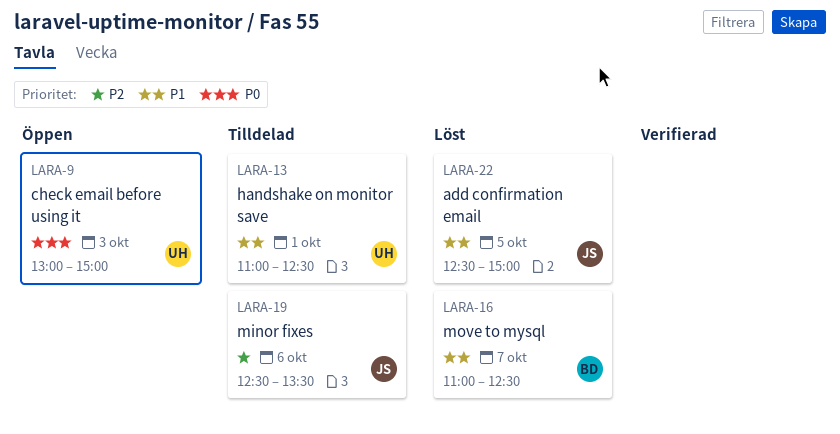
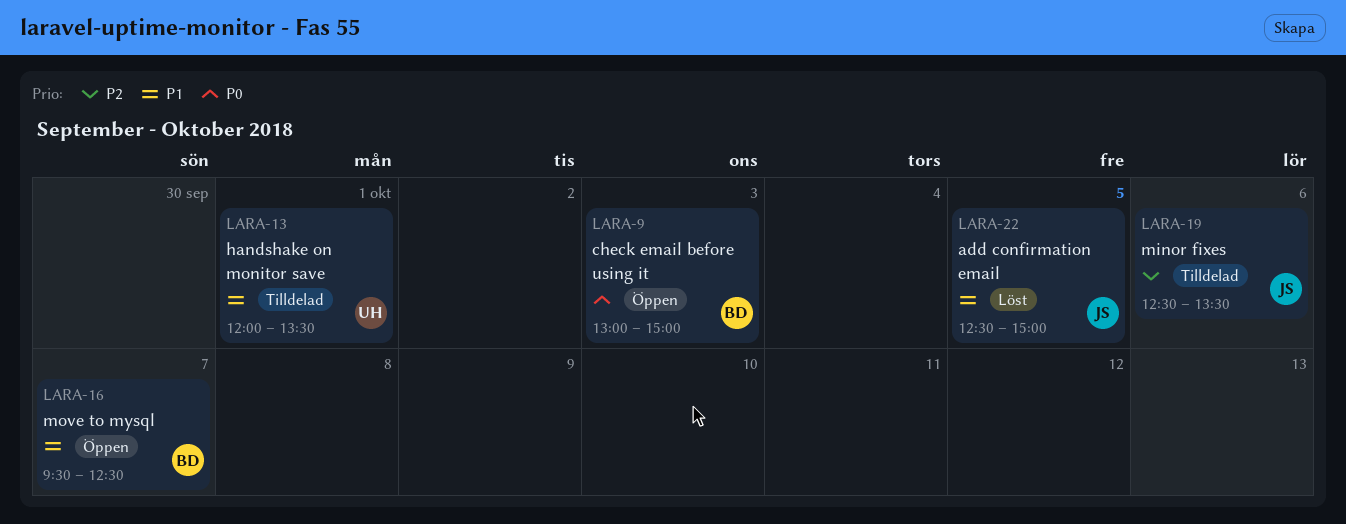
LARA-9, owner: UH -> BD
LARA-13, begins: 11:00 -> 12:00
LARA-13, ends: 12:30 -> 13:30
LARA-16, status: Löst -> Öppen
LARA-16, begins: 11:00 -> 09:30

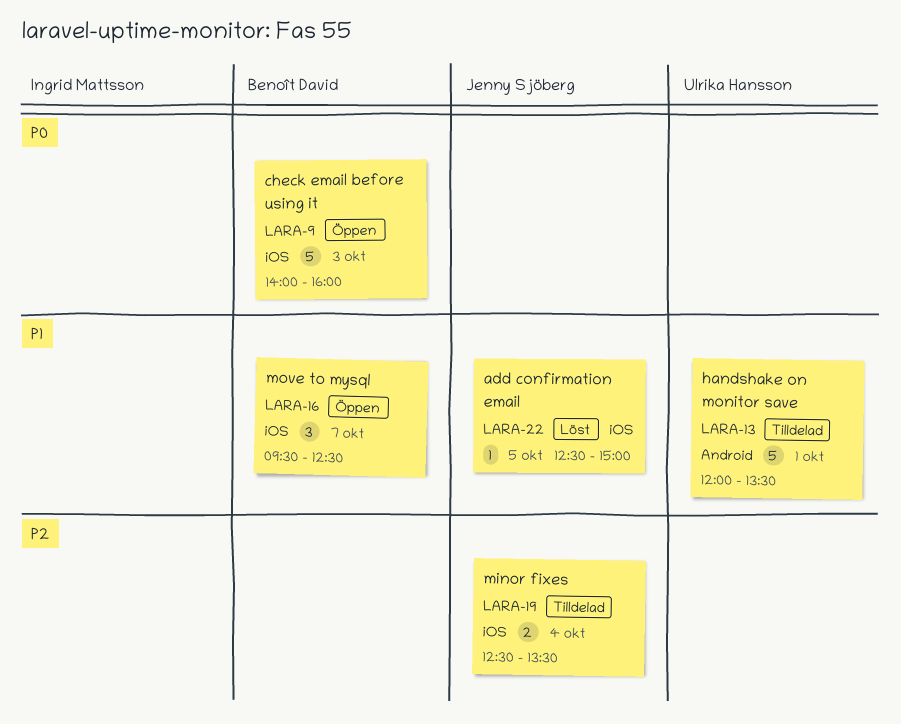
LARA-9, begins: 13:00 -> 14:00
LARA-9, ends: 15:00 -> 16:00
LARA-19, day: Oct 6 -> Oct 4

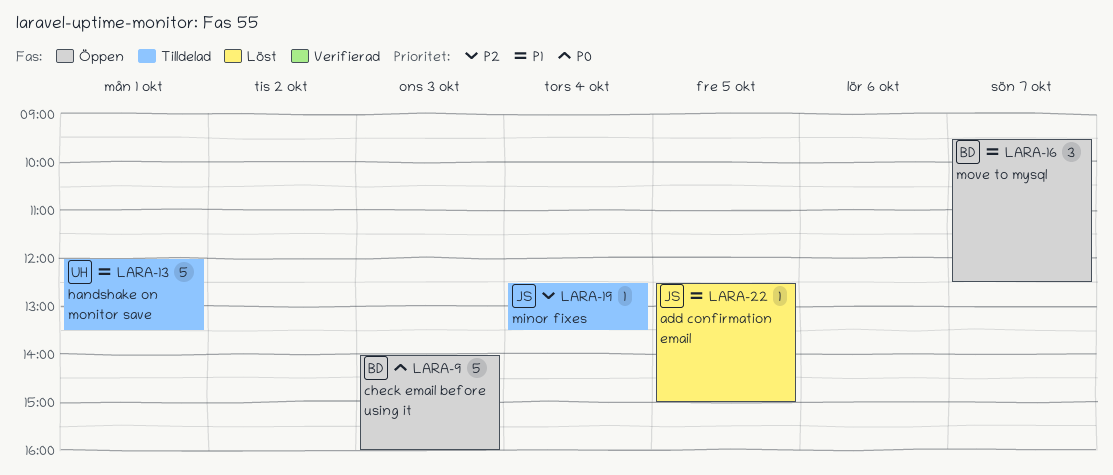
LARA-19, estimate: 2 -> 1

